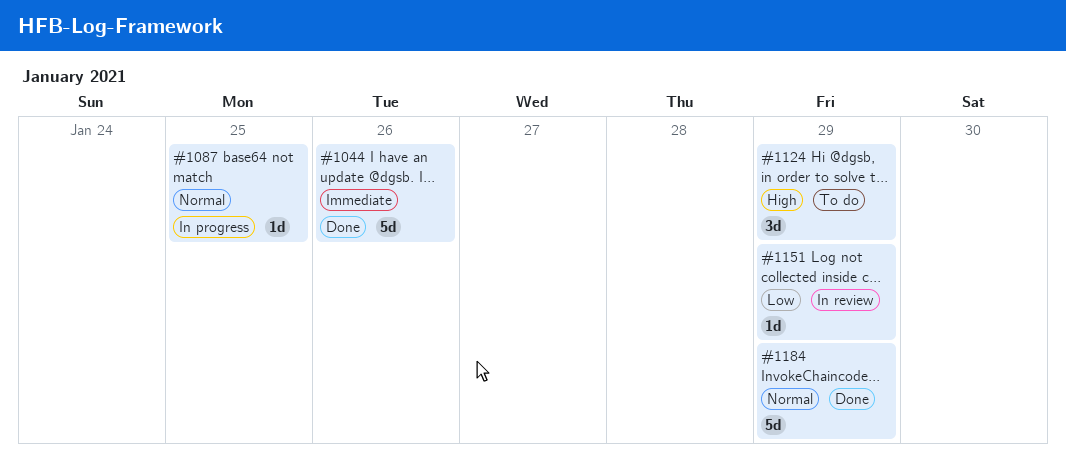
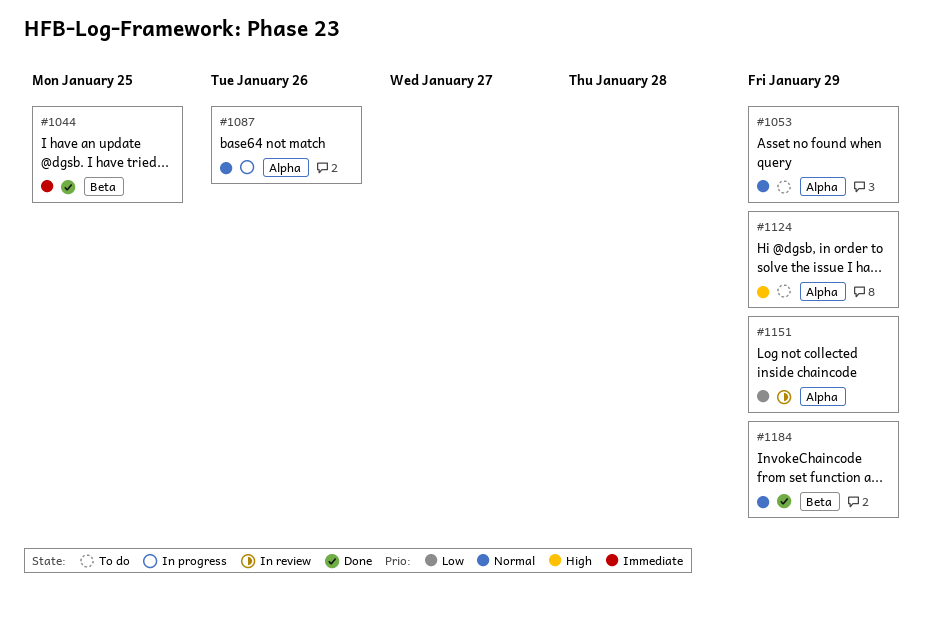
#1044, due: Jan 26 -> Jan 25
#1053: none -> present
#1087, due: Jan 25 -> Jan 26

